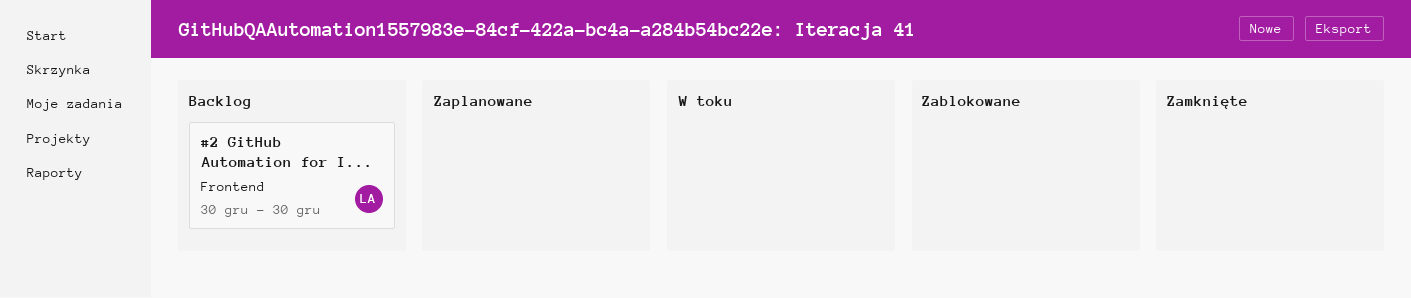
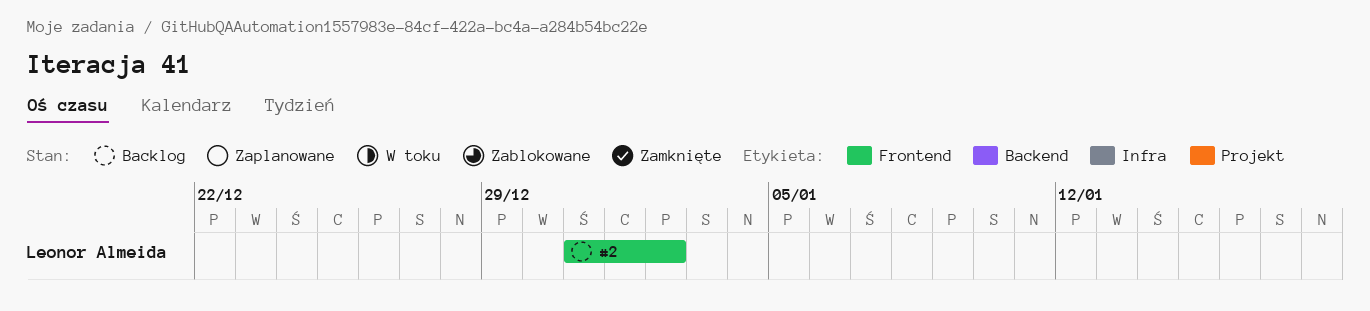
#2, start: Dec 30 -> Dec 31
#2, due: Dec 30 -> Jan 2

